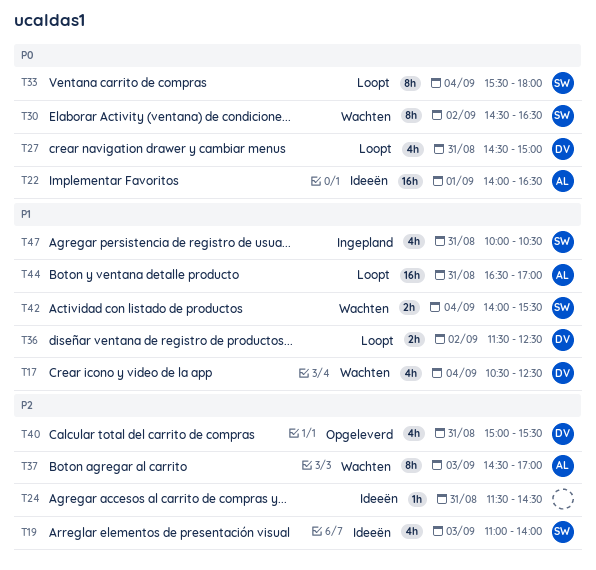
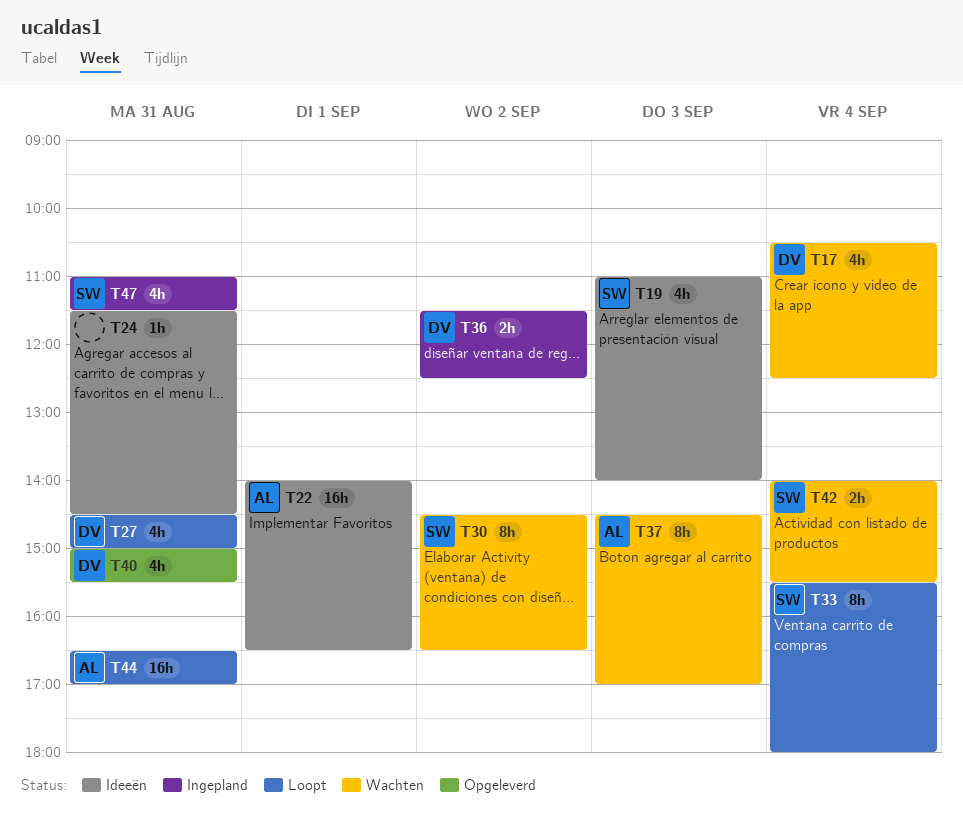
T36, status: Loopt -> Ingepland
T47, begins: 10:00 -> 11:00
T47, ends: 10:30 -> 11:30

